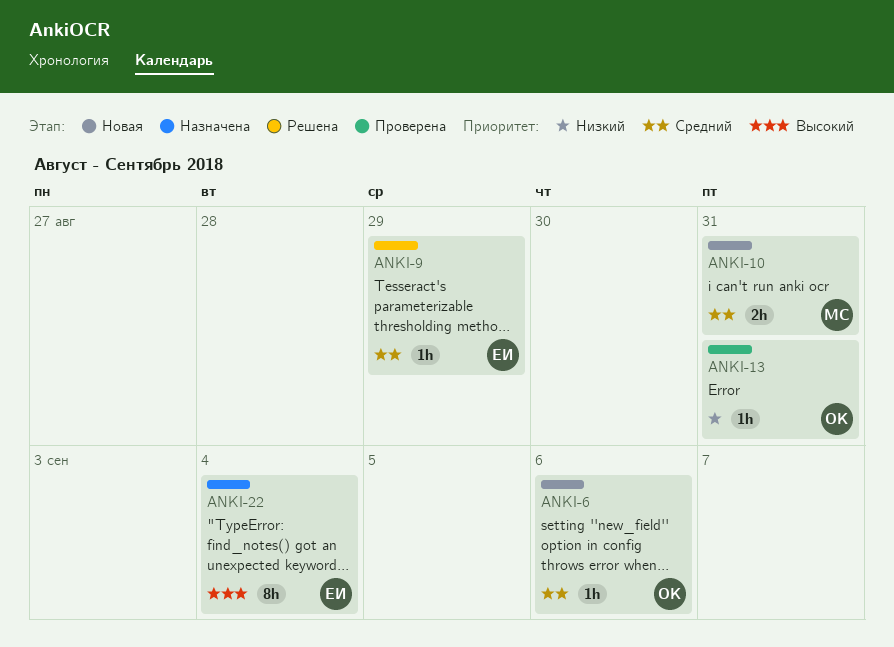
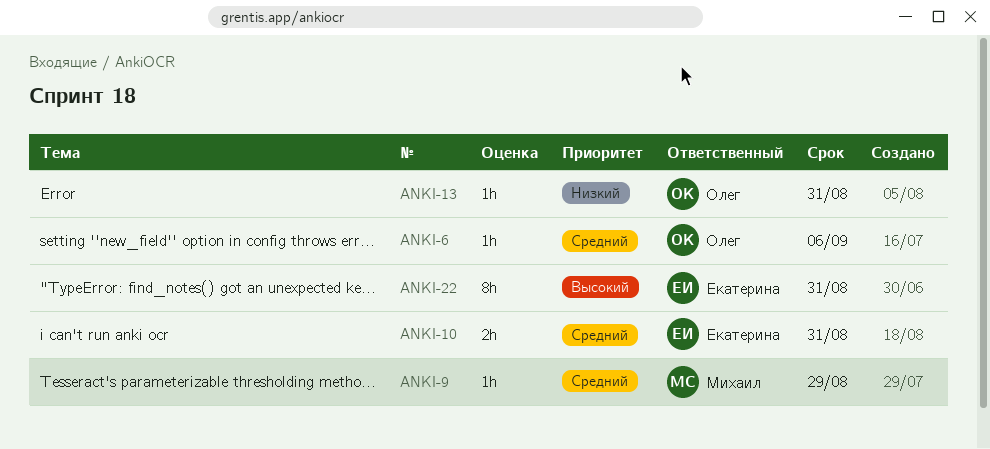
ANKI-9, owner: Екатерина -> Михаил
ANKI-10, owner: Михаил -> Екатерина
ANKI-22, due: Sep 4 -> Aug 31

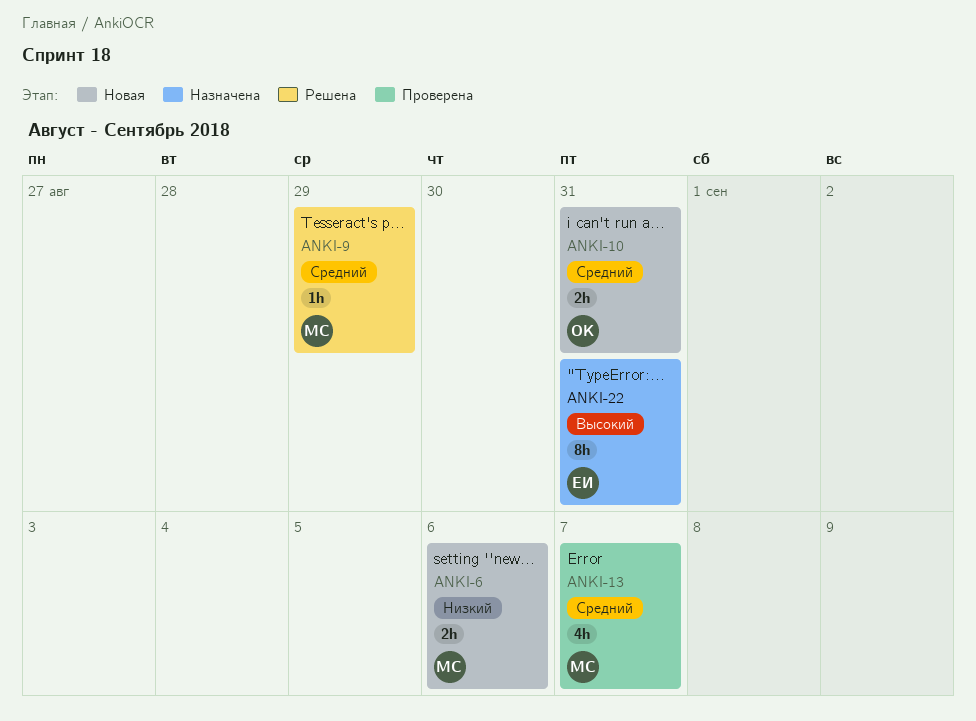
ANKI-6, owner: Олег -> Михаил
ANKI-6, priority: Средний -> Низкий
ANKI-6, estimate: 1h -> 2h
ANKI-10, owner: Екатерина -> Олег
ANKI-13, owner: Олег -> Михаил
ANKI-13, priority: Низкий -> Средний
ANKI-13, estimate: 1h -> 4h
ANKI-13, due: Aug 31 -> Sep 7

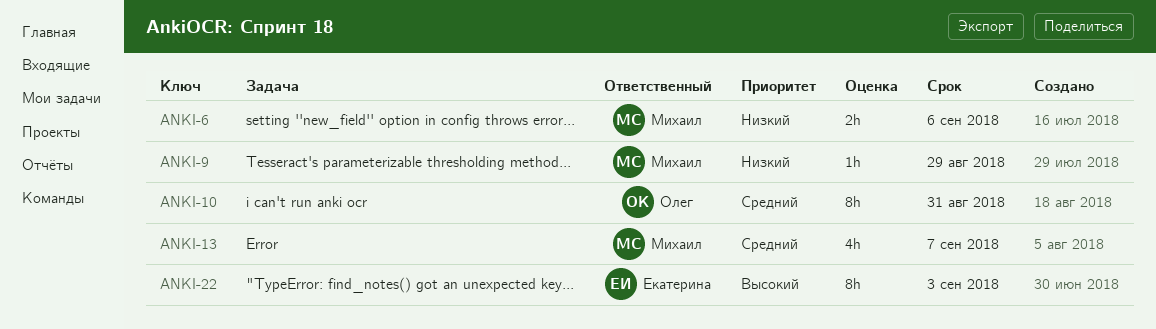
ANKI-9, priority: Средний -> Низкий
ANKI-10, estimate: 2h -> 8h
ANKI-22, due: Aug 31 -> Sep 3

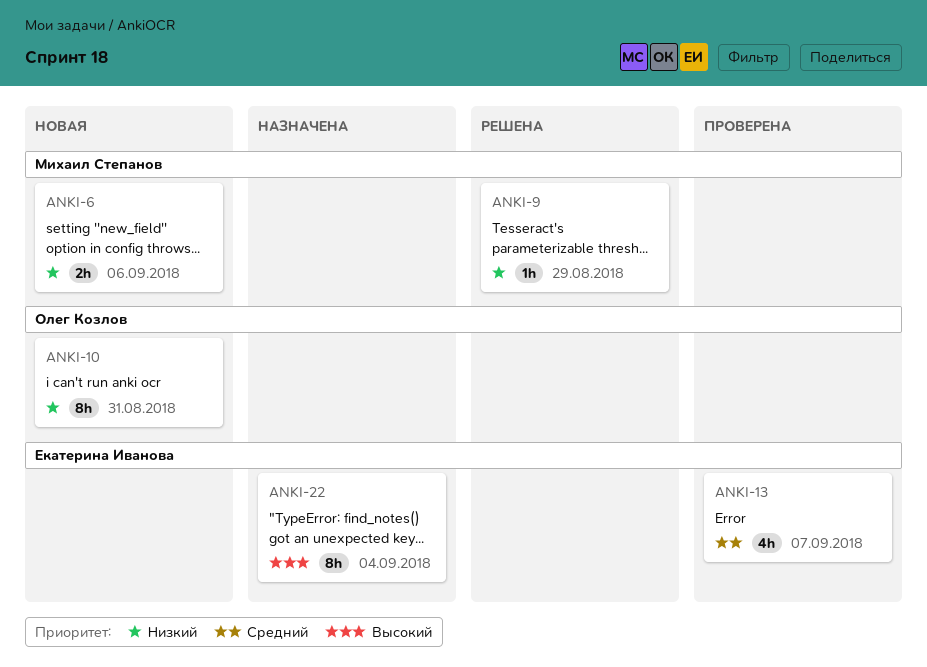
ANKI-10, priority: Средний -> Низкий
ANKI-13, owner: Михаил Степанов -> Екатерина Иванова
ANKI-22, due: Sep 3 -> Sep 4

